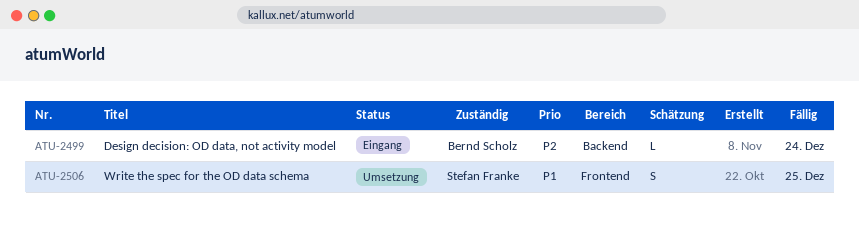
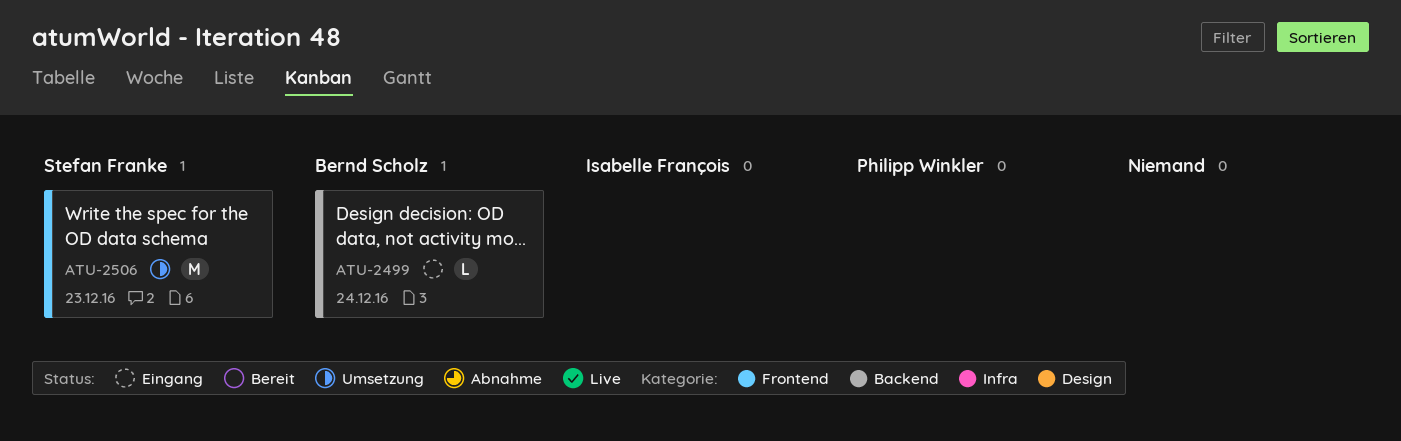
ATU-2506, estimate: S -> M
ATU-2506, due: Dec 25 -> Dec 23

